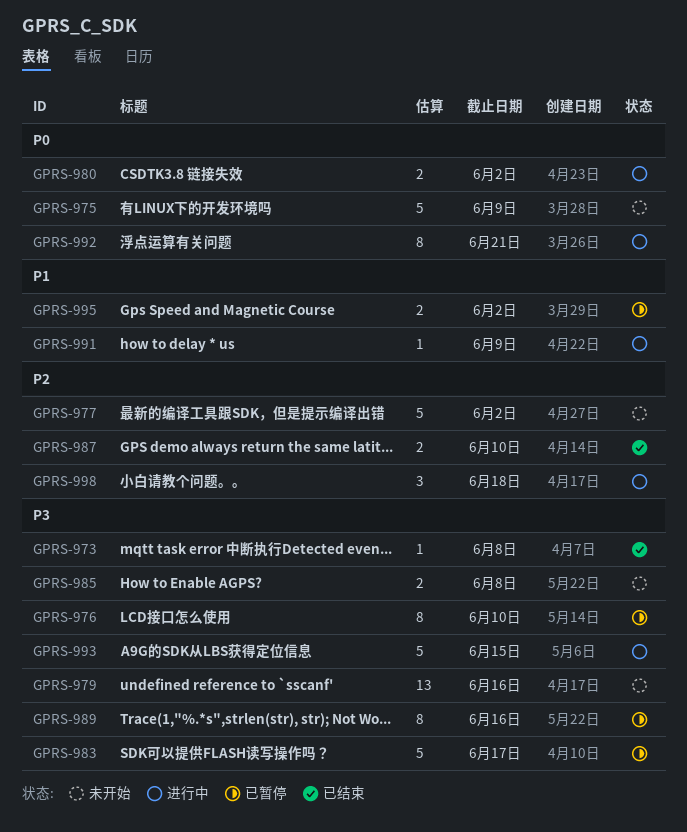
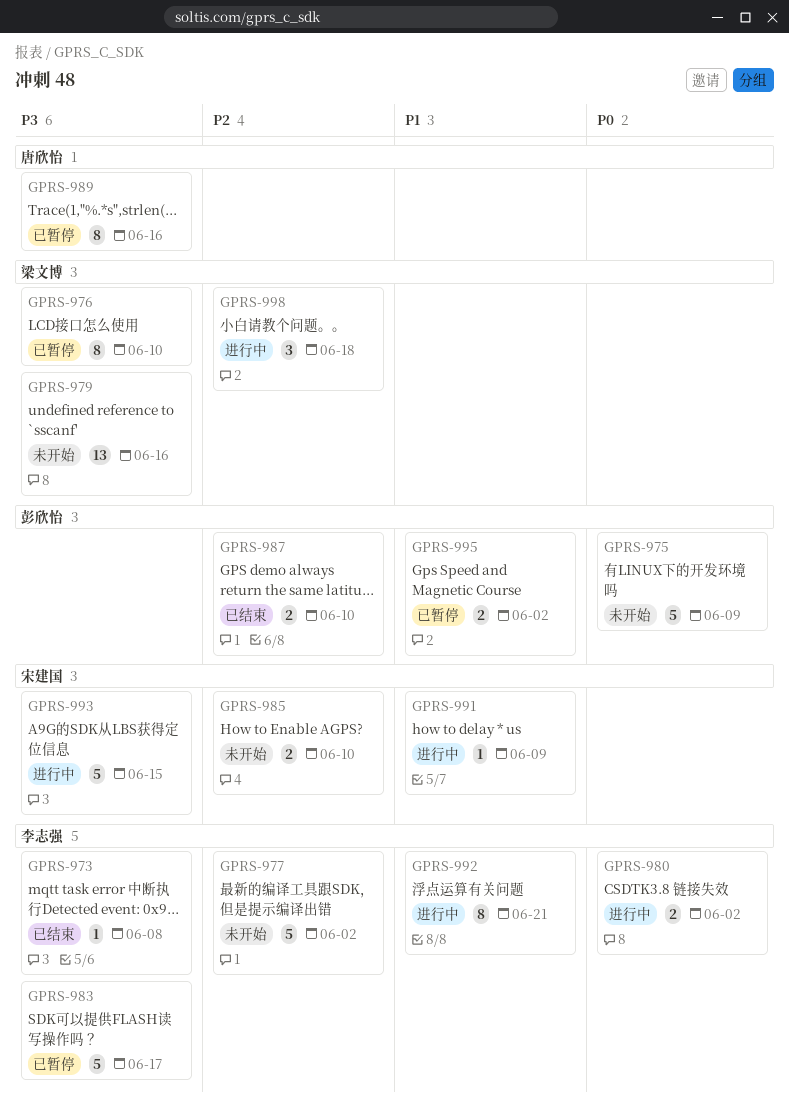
GPRS-985, priority: P3 -> P2
GPRS-985, due: Jun 8 -> Jun 10
GPRS-992, priority: P0 -> P1

